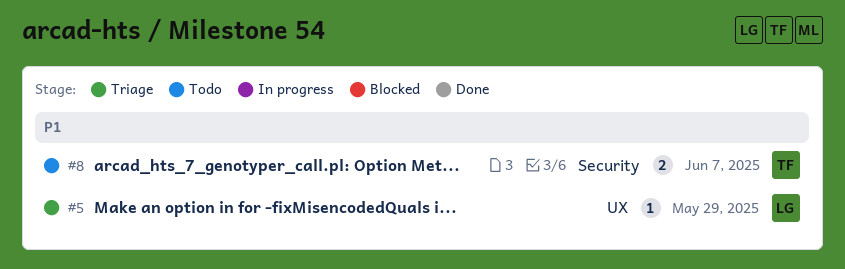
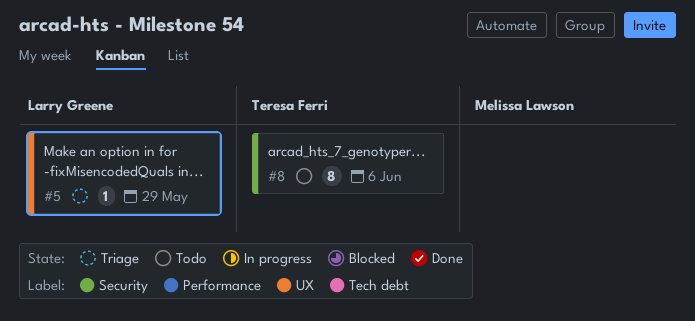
#8, estimate: 2 -> 8
#8, due: Jun 7 -> Jun 6

